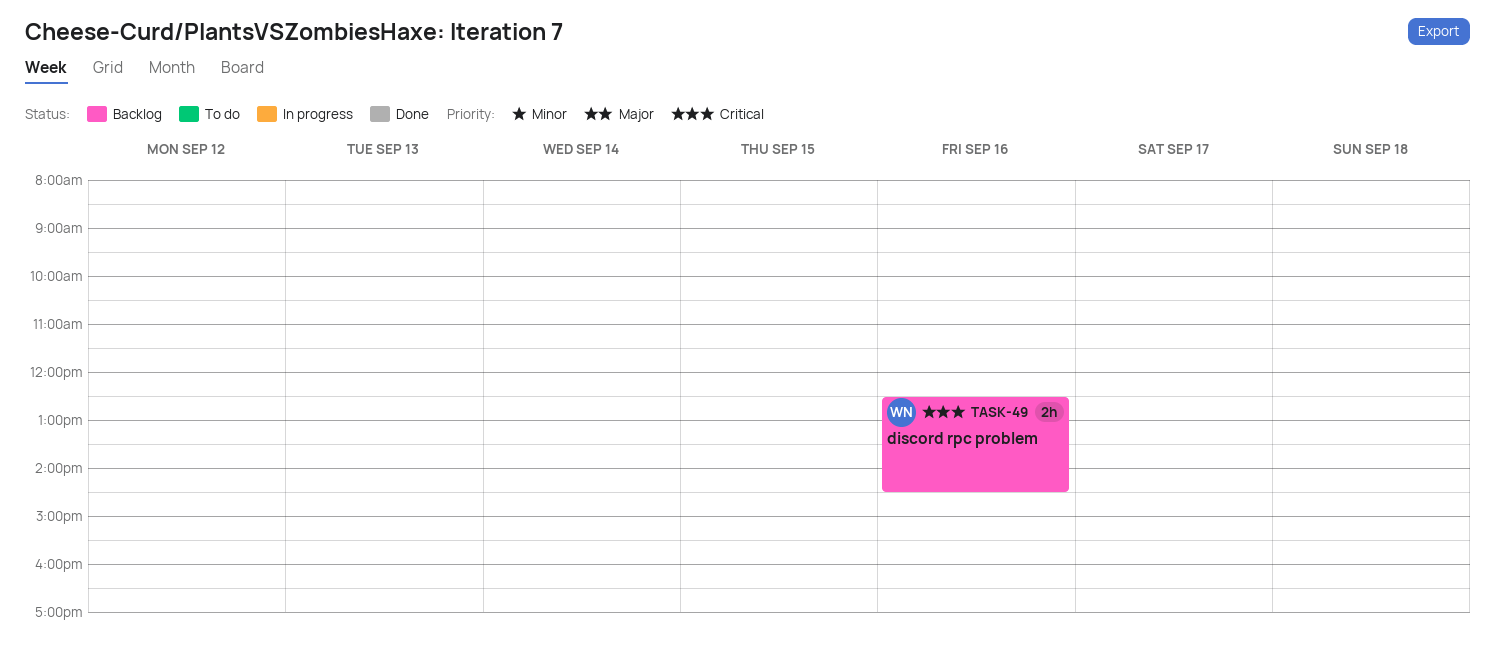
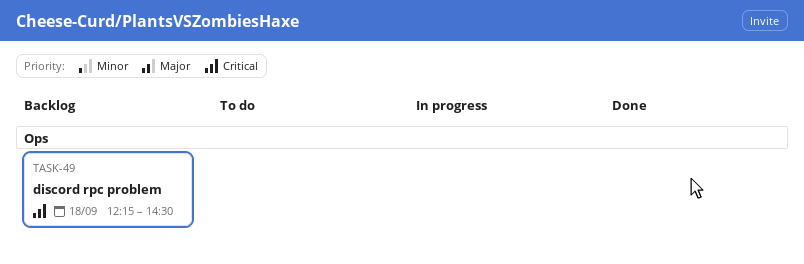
TASK-49, day: Sep 16 -> Sep 18
TASK-49, begins: 12:30 -> 12:15

